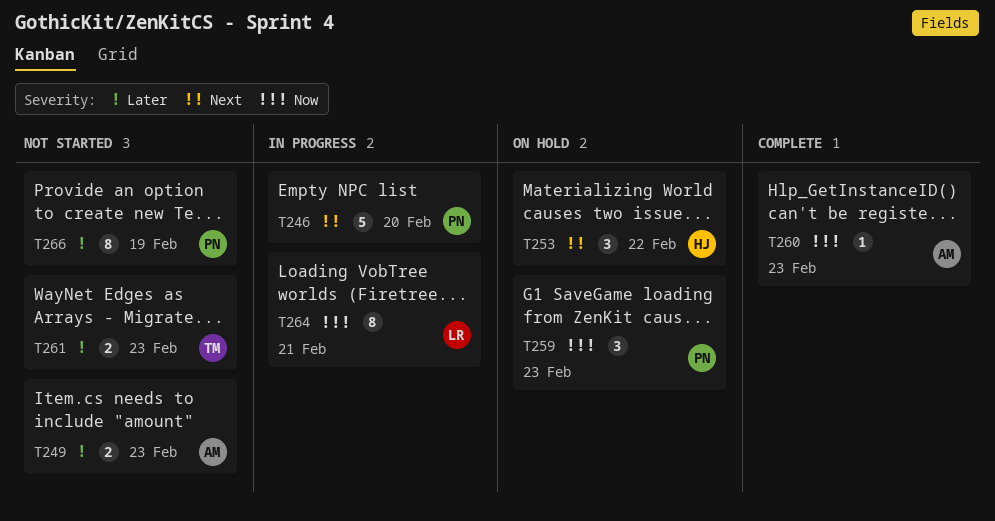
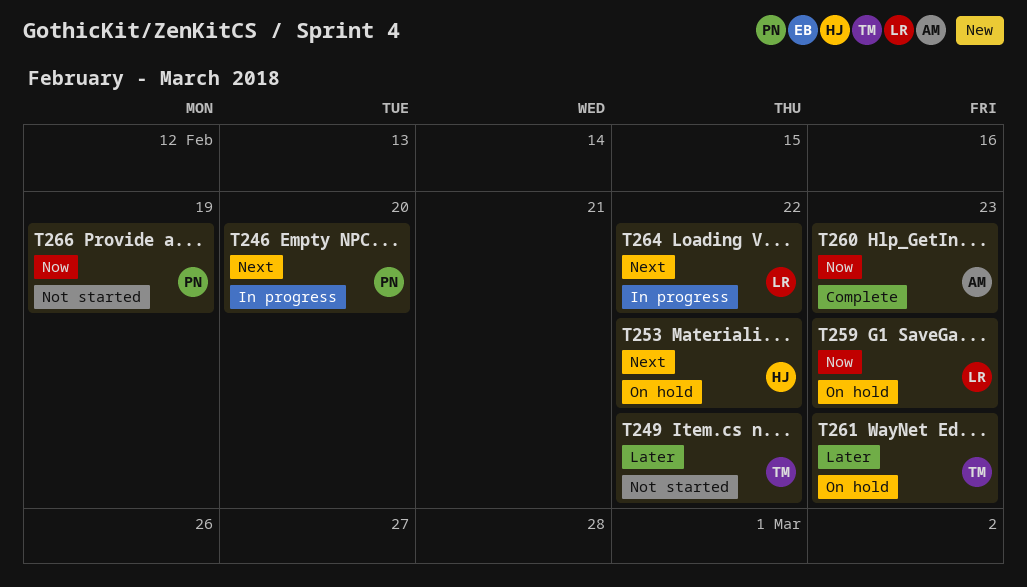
T249, owner: AM -> TM
T249, due: Feb 23 -> Feb 22
T259, owner: PN -> LR
T261, status: Not started -> On hold
T264, priority: Now -> Next
T264, due: Feb 21 -> Feb 22
T266, priority: Later -> Now

